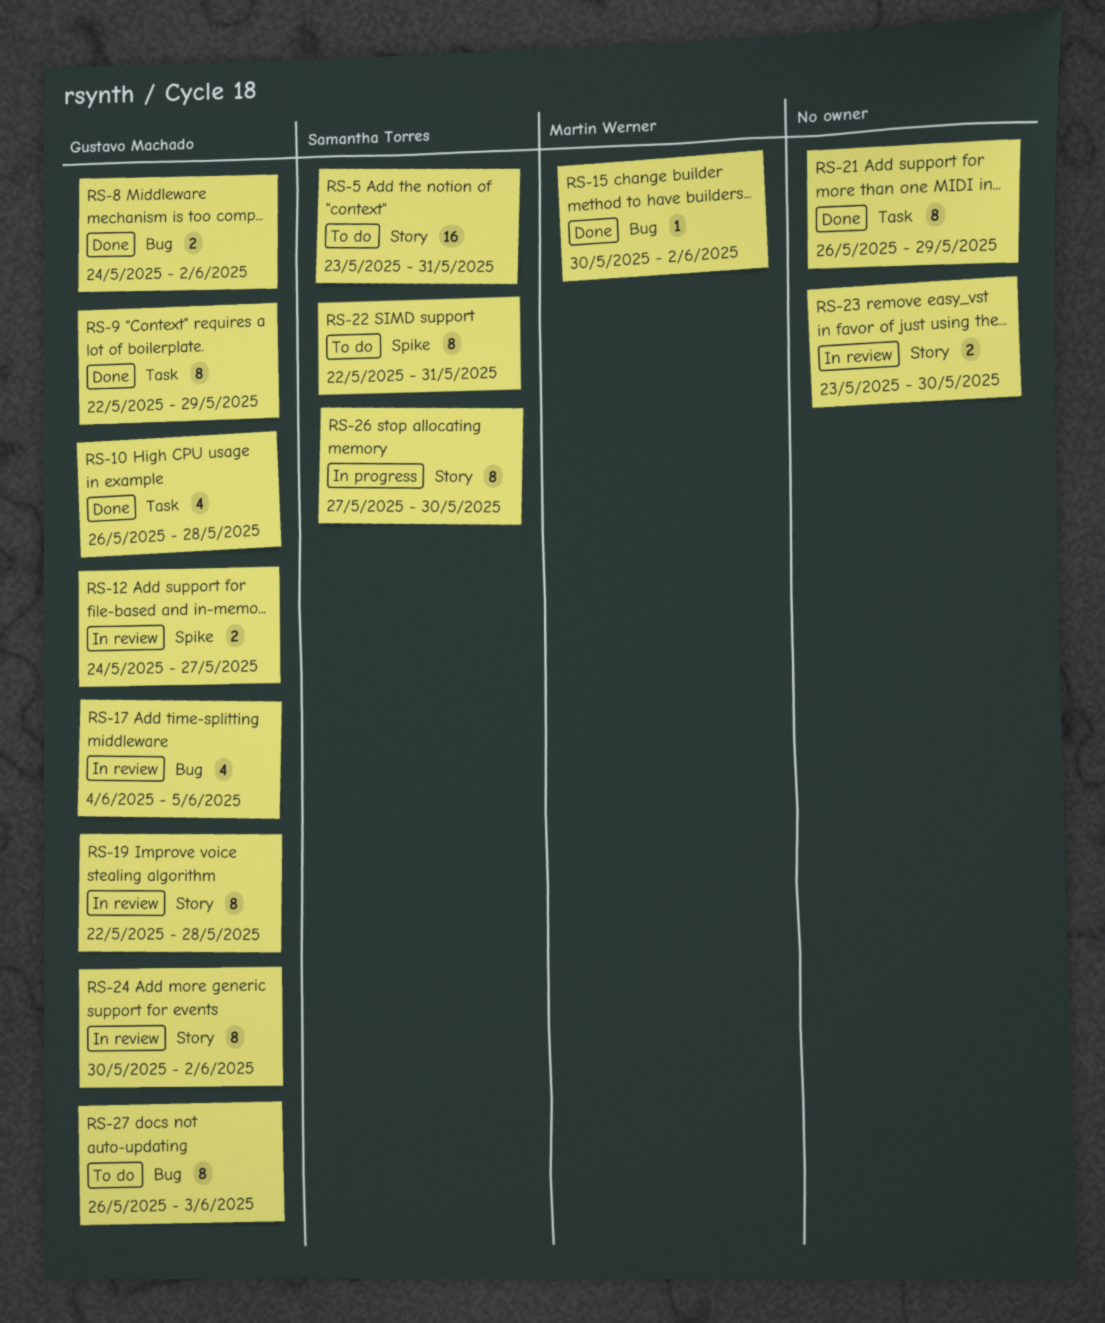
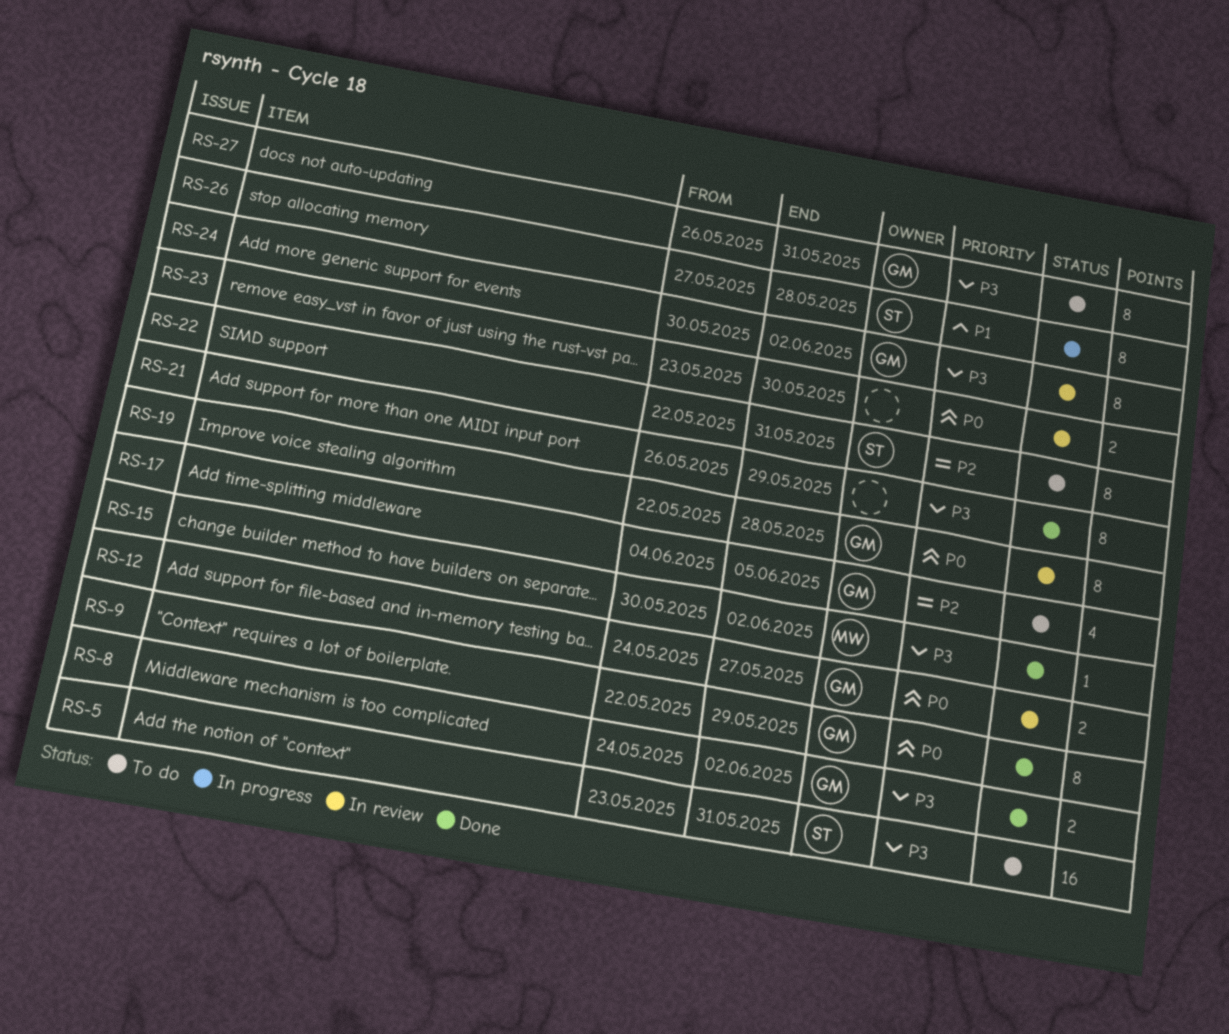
RS-10: present -> none
RS-17, status: In review -> To do
RS-26, due: May 30 -> May 28
RS-27, due: Jun 3 -> May 31

